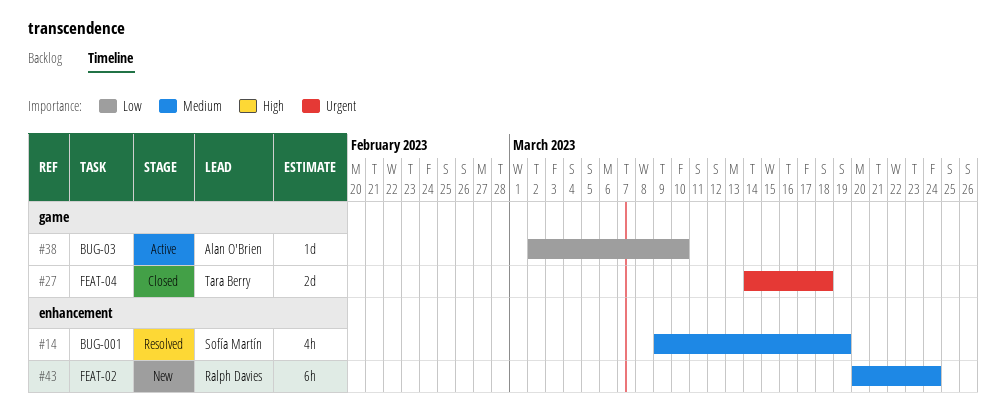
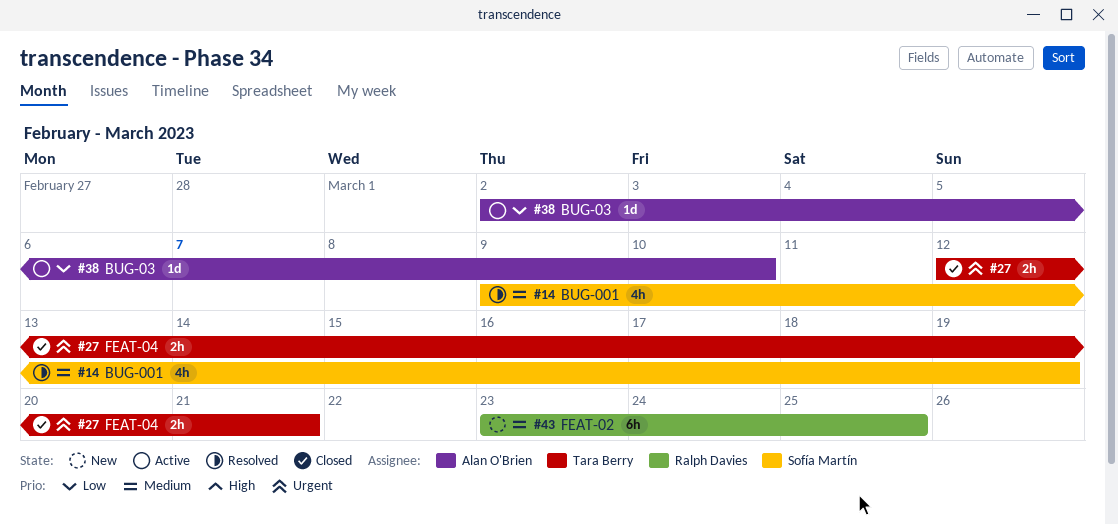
#27, estimate: 2d -> 2h
#27, start: Mar 14 -> Mar 12
#27, due: Mar 18 -> Mar 21
#43, start: Mar 20 -> Mar 23
#43, due: Mar 24 -> Mar 25

